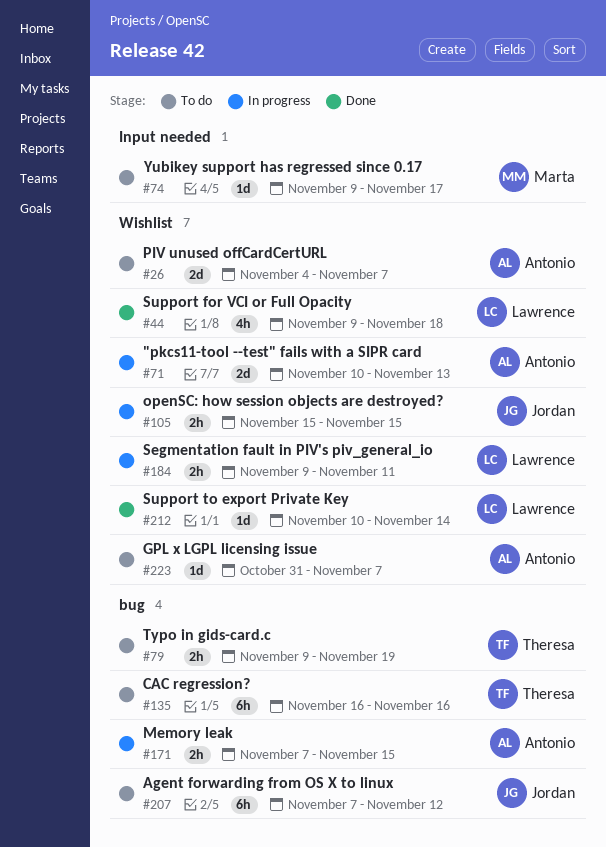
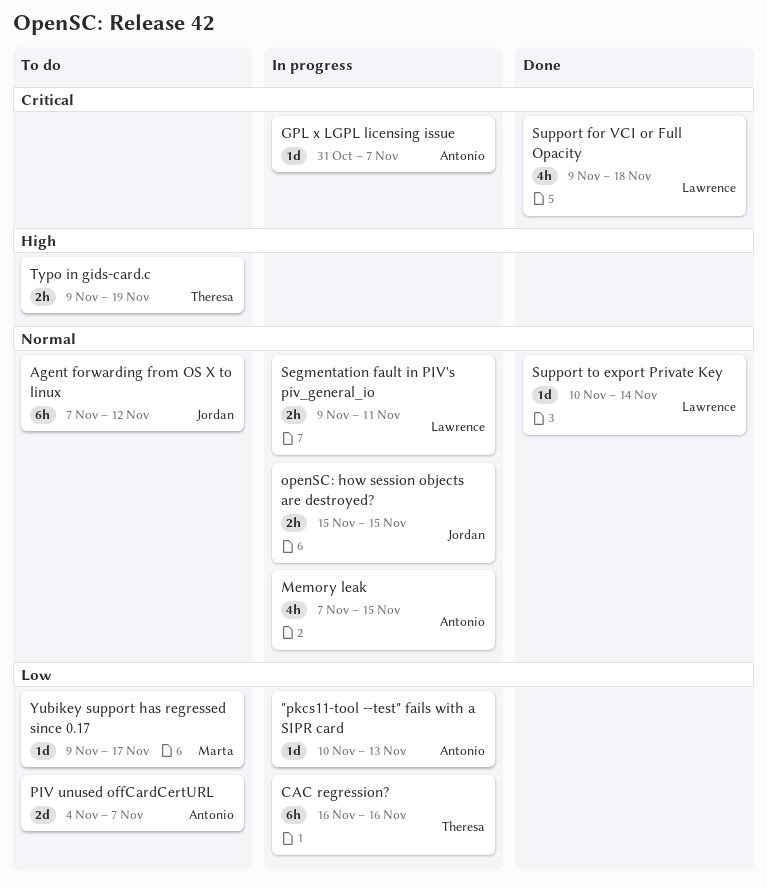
"pkcs11-tool --test" fails with a SIPR card, estimate: 2d -> 1d
CAC regression?, status: To do -> In progress
GPL x LGPL licensing issue, status: To do -> In progress
Memory leak, estimate: 2h -> 4h

